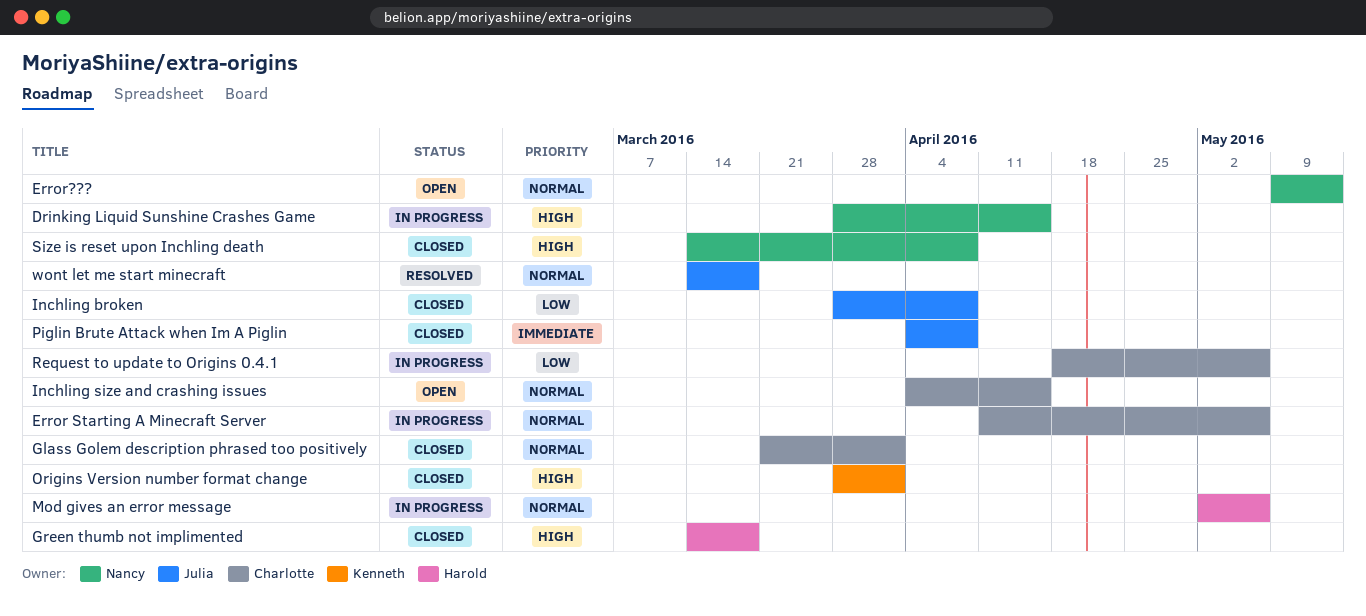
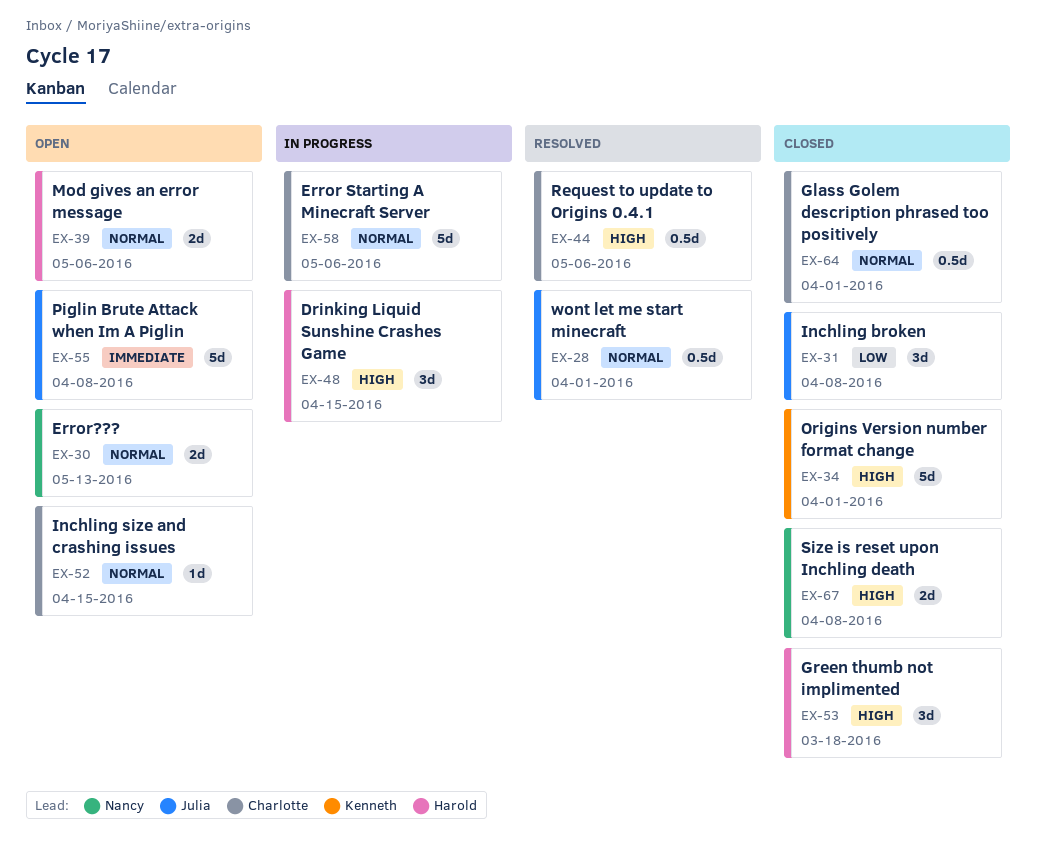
Drinking Liquid Sunshine Crashes Game, owner: Nancy -> Harold
Mod gives an error message, status: In progress -> Open
Piglin Brute Attack when Im A Piglin, status: Closed -> Open
Request to update to Origins 0.4.1, status: In progress -> Resolved
Request to update to Origins 0.4.1, priority: Low -> High
wont let me start minecraft, due: Mar 18 -> Apr 1

